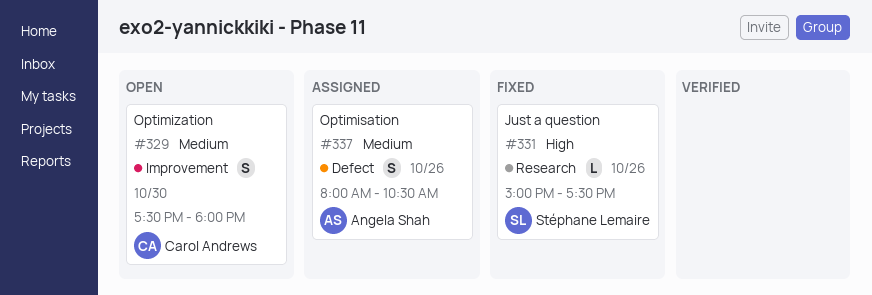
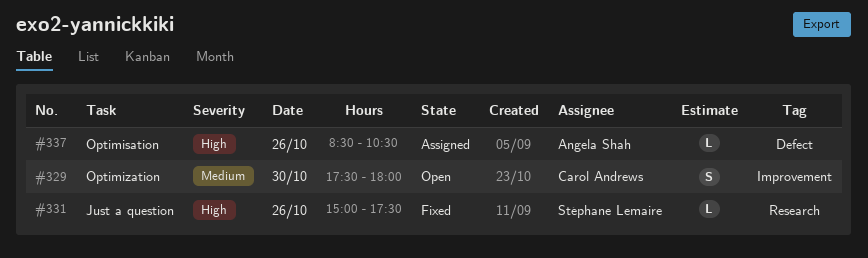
#337, priority: Medium -> High
#337, estimate: S -> L
#337, begins: 08:00 -> 08:30

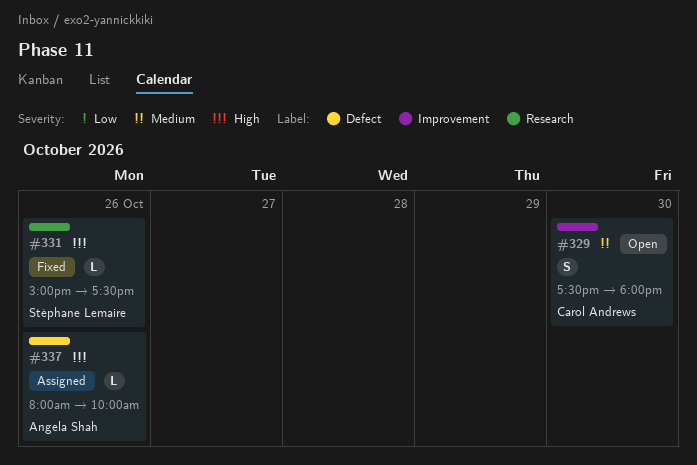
#337, begins: 08:30 -> 08:00
#337, ends: 10:30 -> 10:00

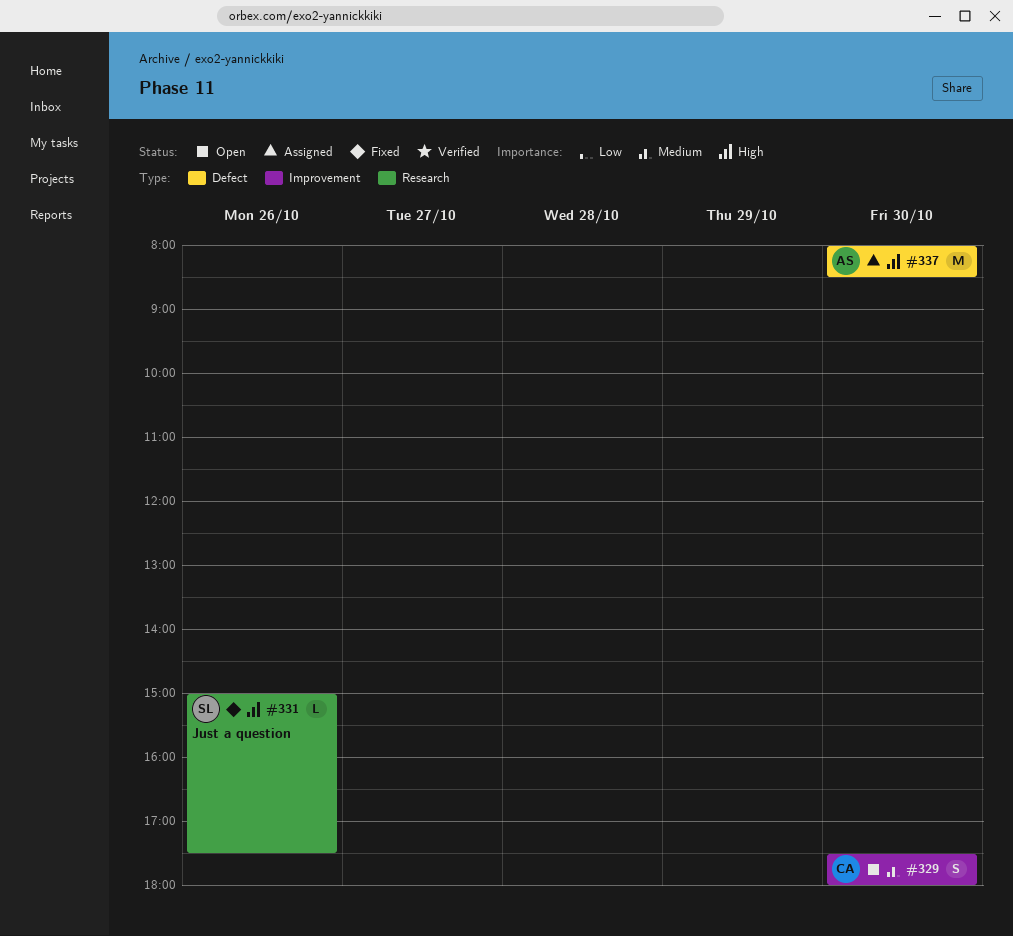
#337, estimate: L -> M
#337, day: Oct 26 -> Oct 30
#337, ends: 10:00 -> 08:30

